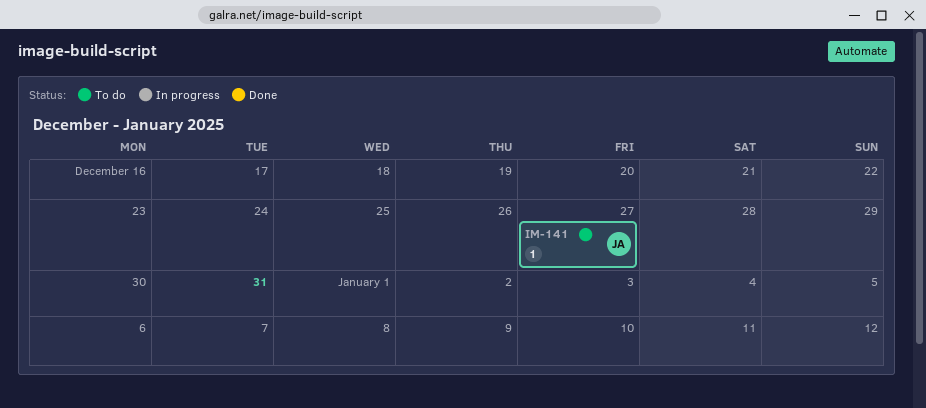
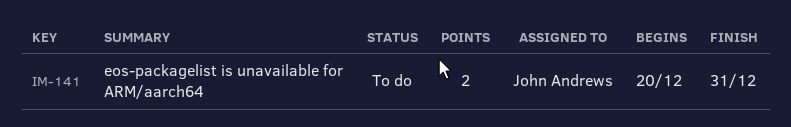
IM-141, estimate: 1 -> 2
IM-141, due: Dec 27 -> Dec 31

